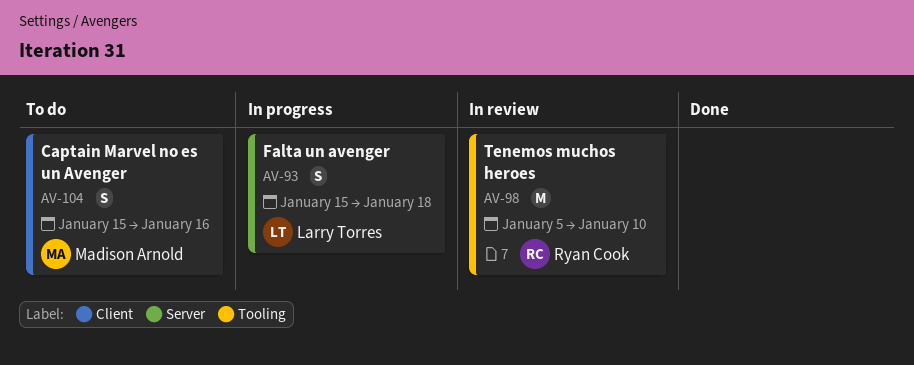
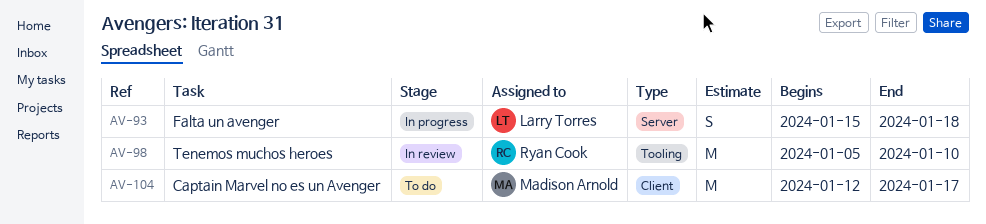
AV-104, estimate: S -> M
AV-104, start: Jan 15 -> Jan 12
AV-104, due: Jan 16 -> Jan 17

